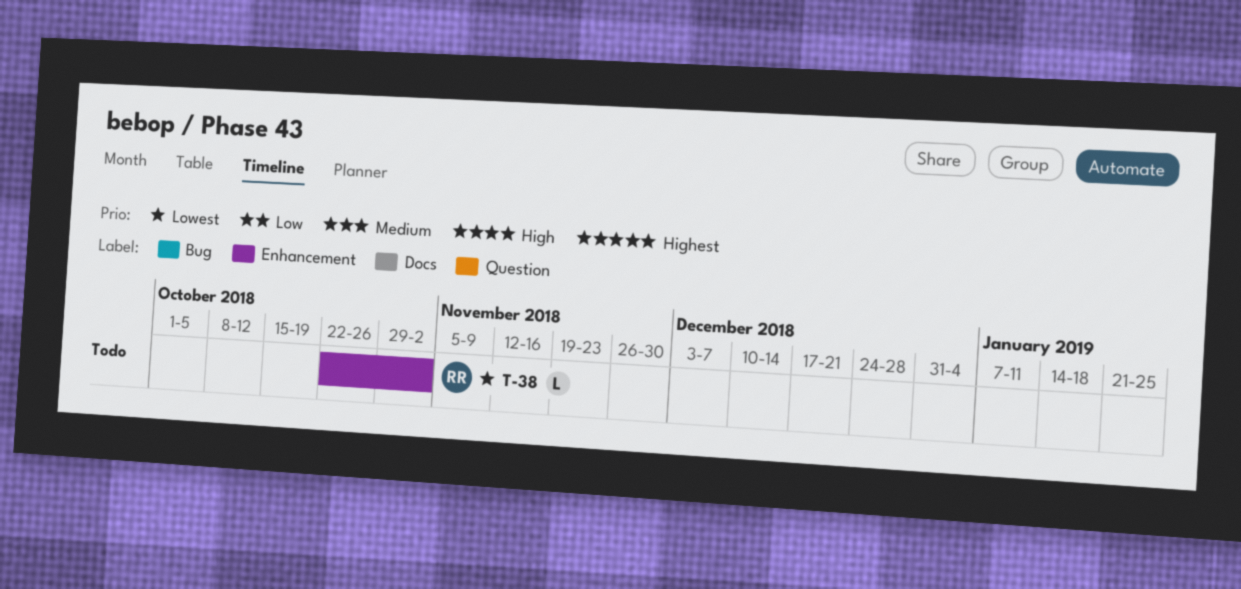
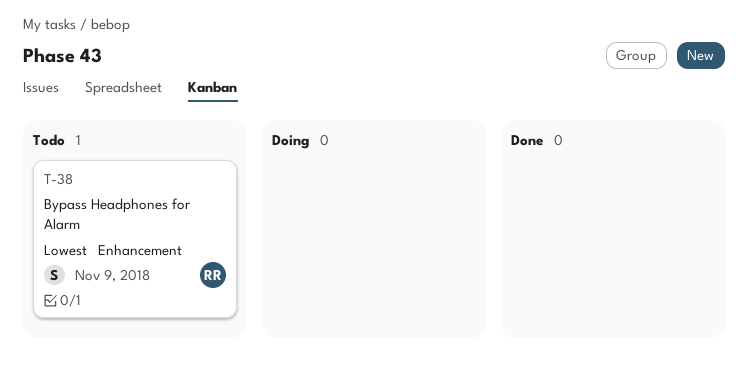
T-38, estimate: L -> S
T-38, due: Nov 2 -> Nov 9

